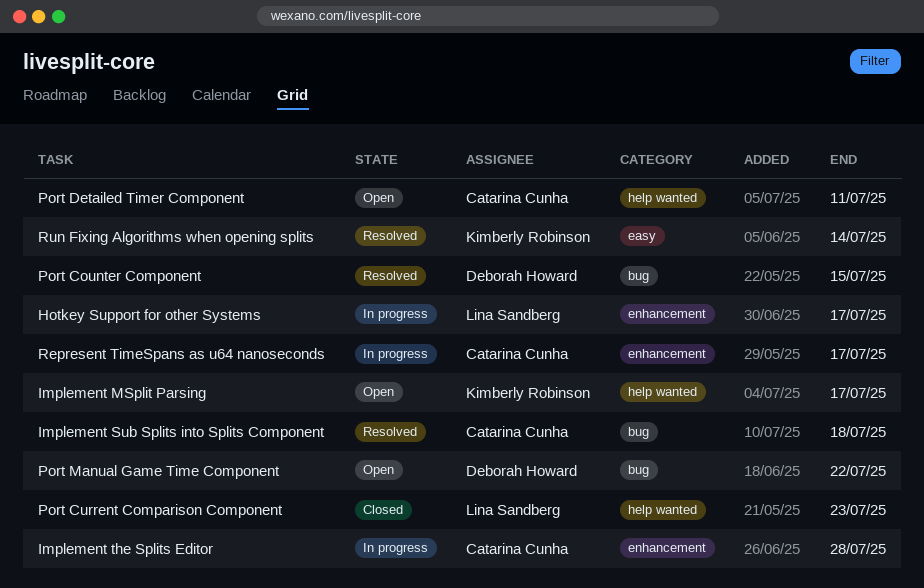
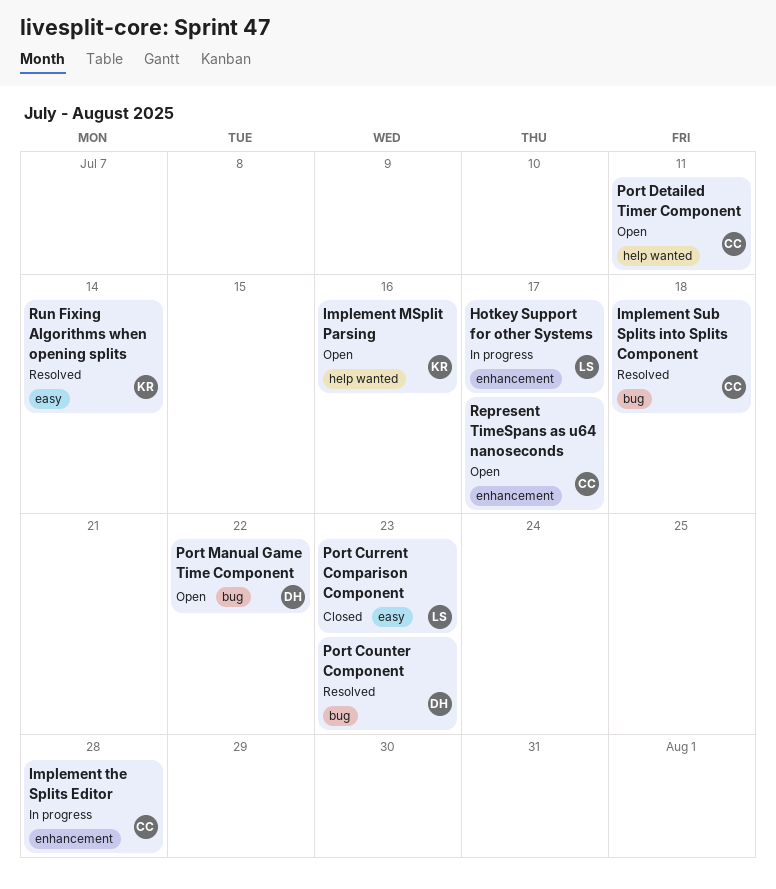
Implement MSplit Parsing, due: Jul 17 -> Jul 16
Port Counter Component, due: Jul 15 -> Jul 23
Port Current Comparison Component, label: help wanted -> easy
Represent TimeSpans as u64 nanoseconds, status: In progress -> Open

